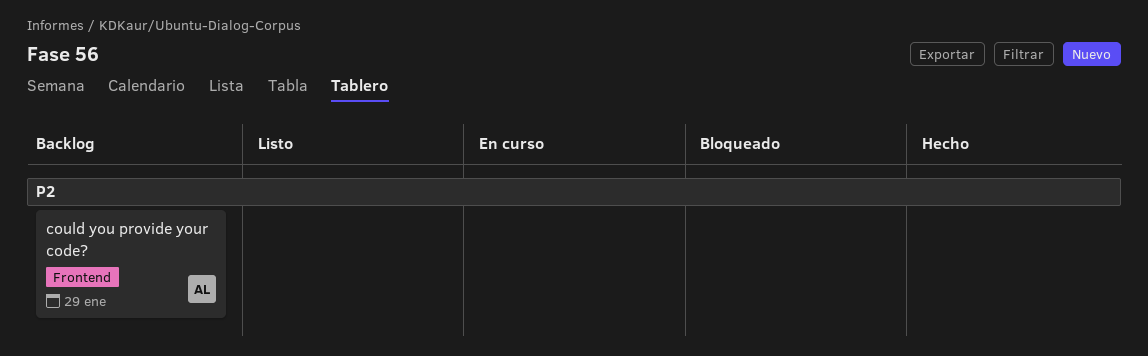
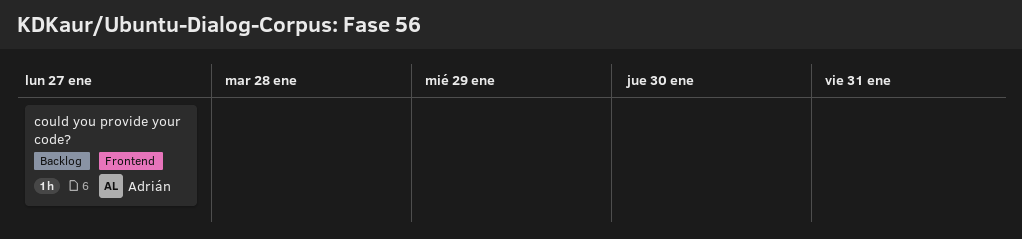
could you provide your code?, due: Jan 29 -> Jan 27

